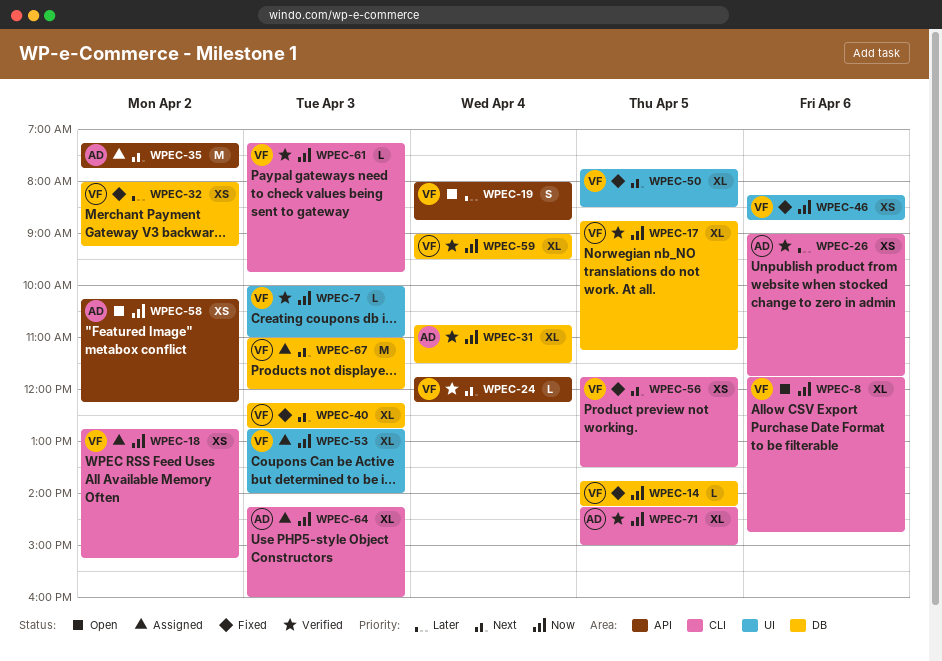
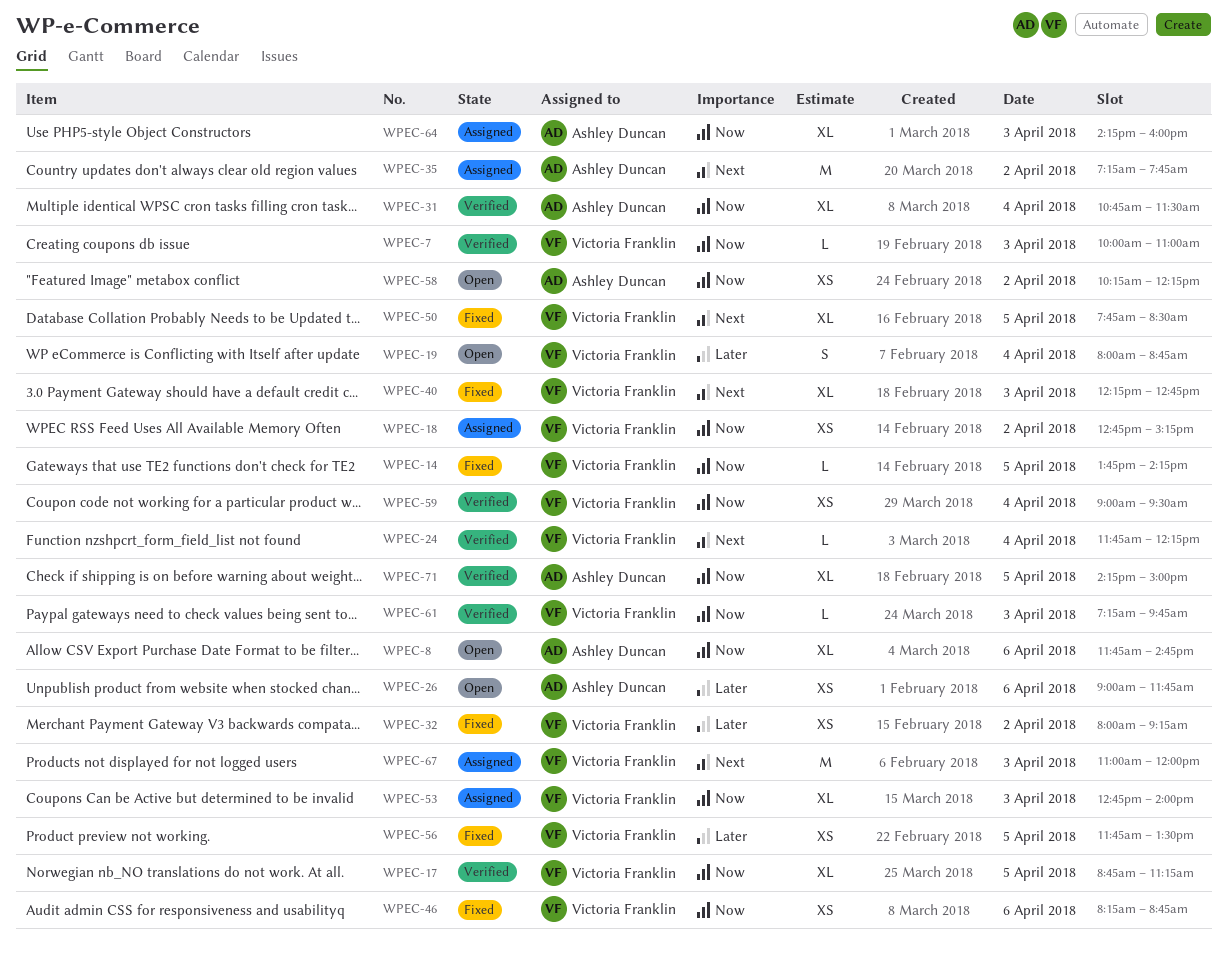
WPEC-8, owner: Victoria Franklin -> Ashley Duncan
WPEC-26, status: Verified -> Open
WPEC-56, priority: Next -> Later
WPEC-59, estimate: XL -> XS

